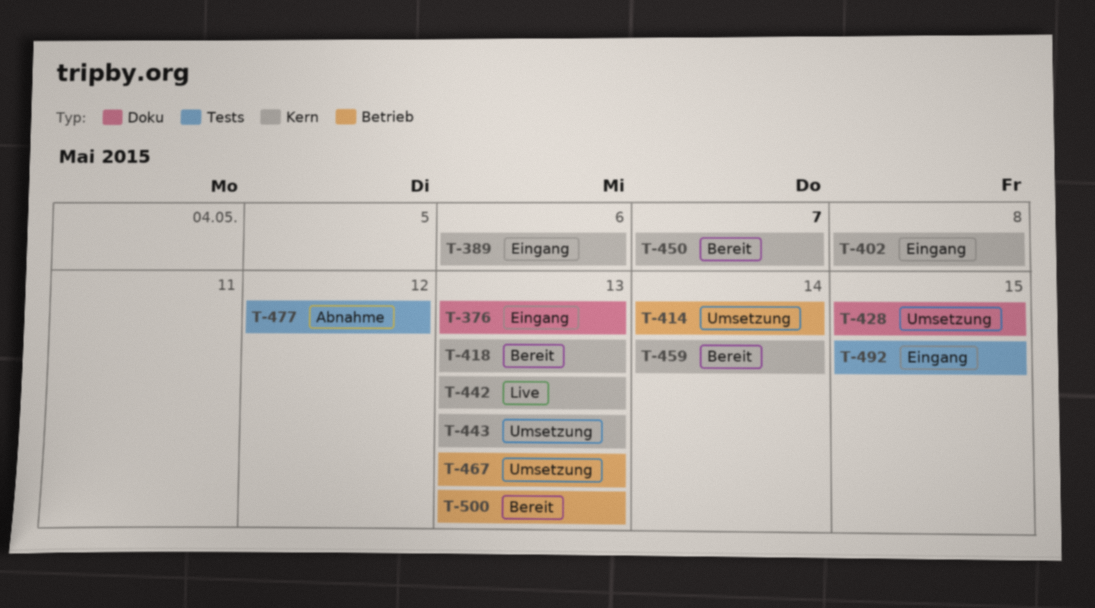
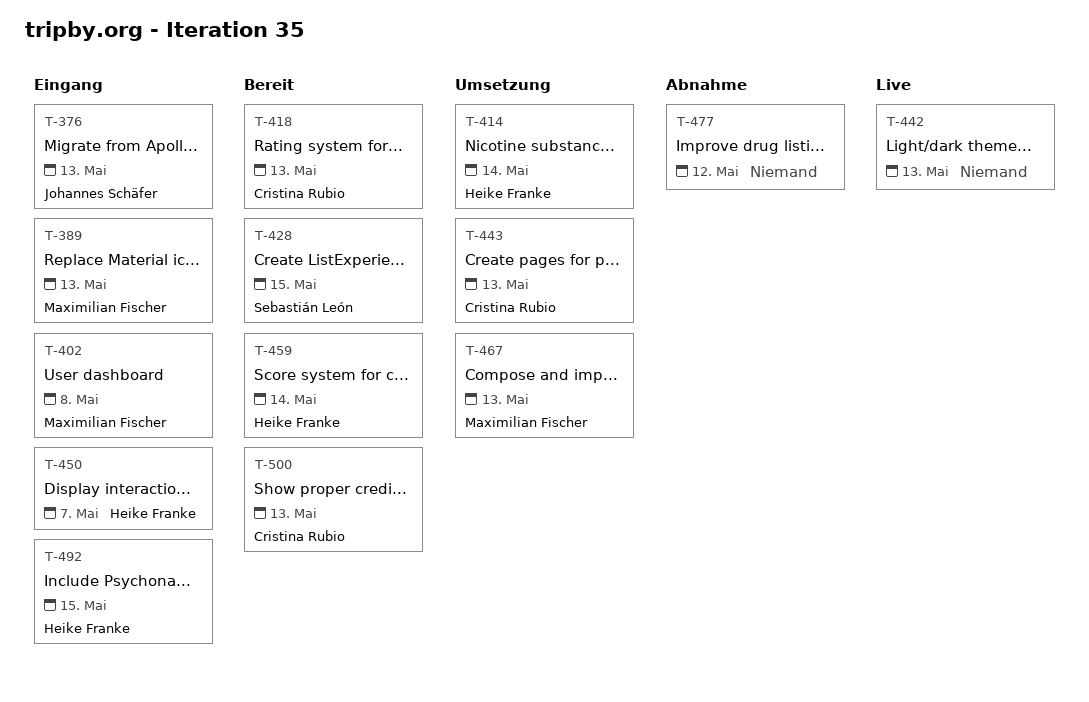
T-389, due: May 6 -> May 13
T-428, status: Umsetzung -> Bereit
T-450, status: Bereit -> Eingang

